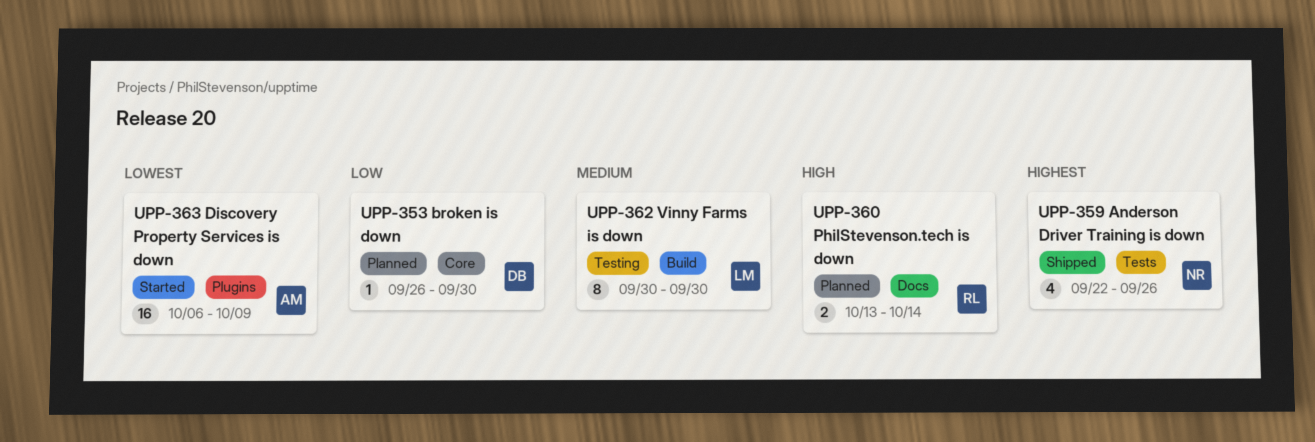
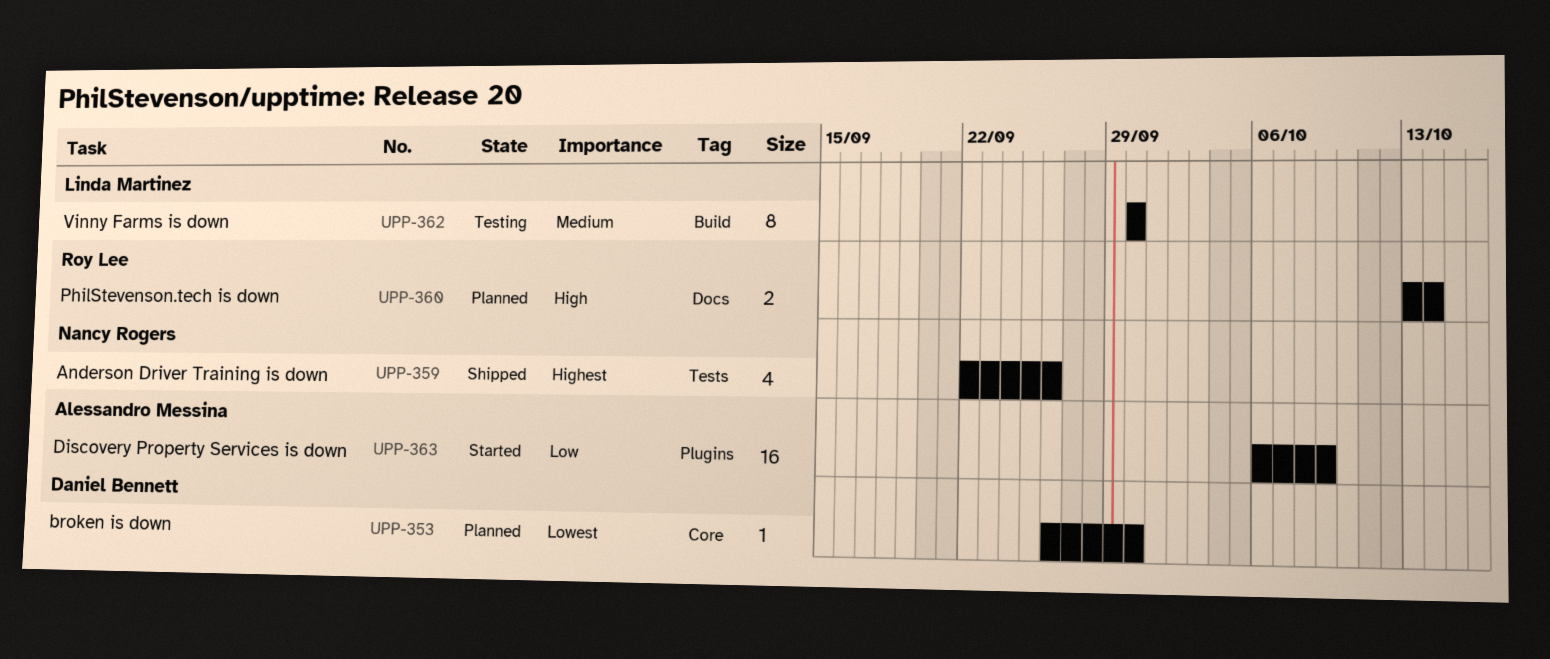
UPP-353, priority: Low -> Lowest
UPP-363, priority: Lowest -> Low

